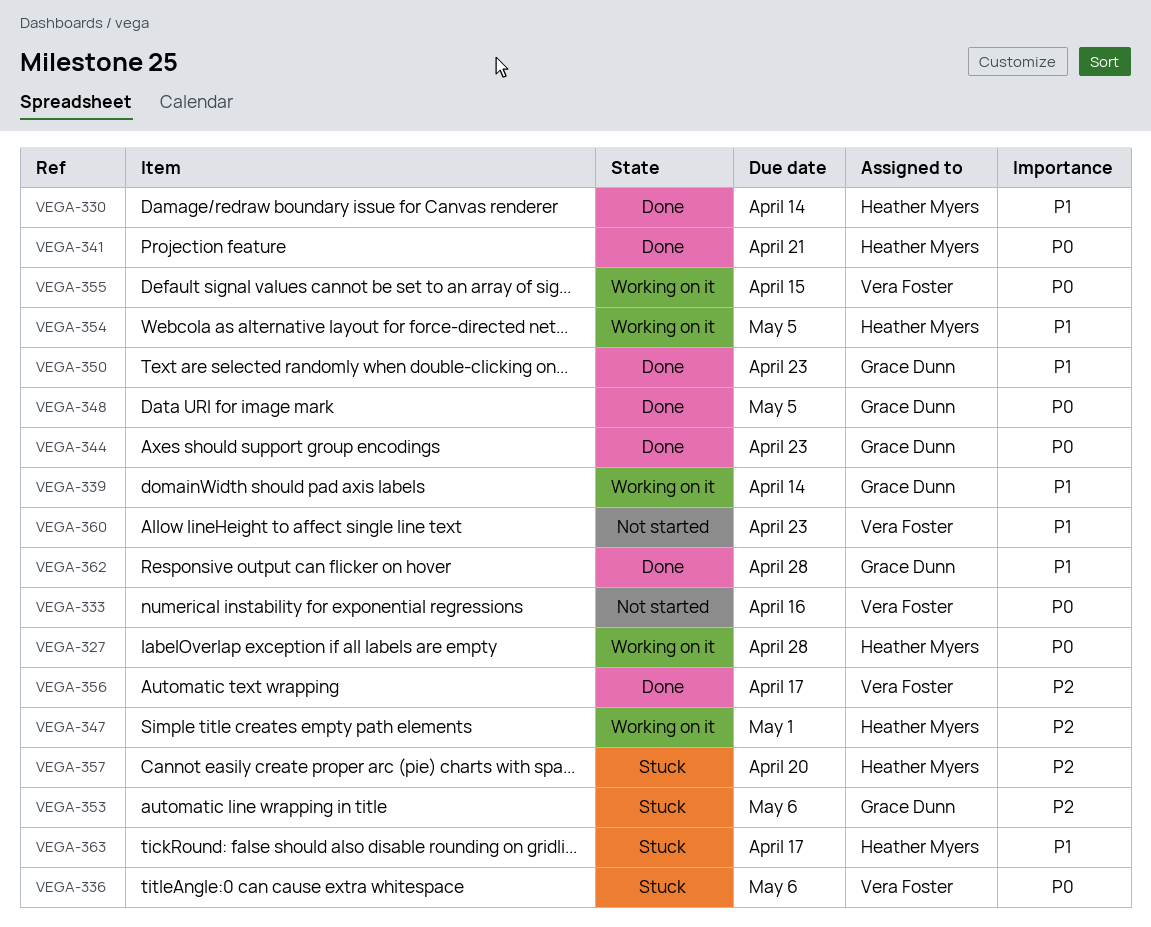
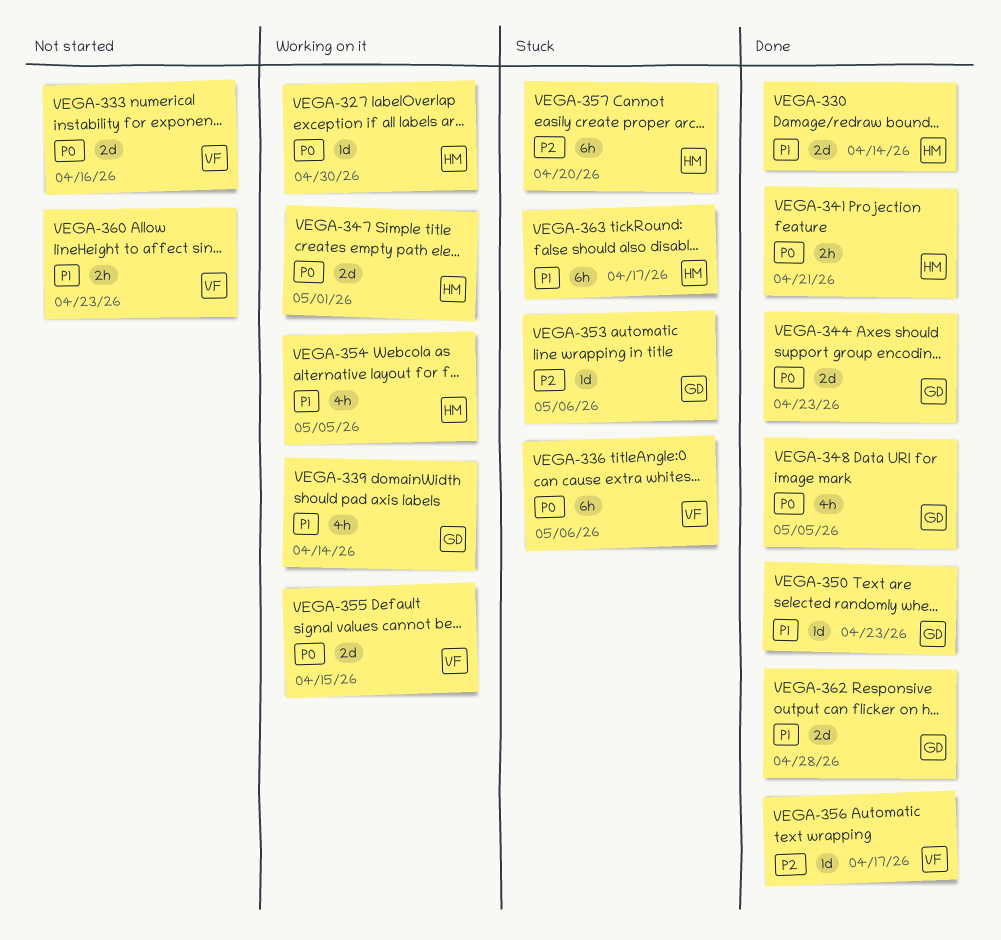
VEGA-327, due: Apr 28 -> Apr 30
VEGA-347, priority: P2 -> P0

